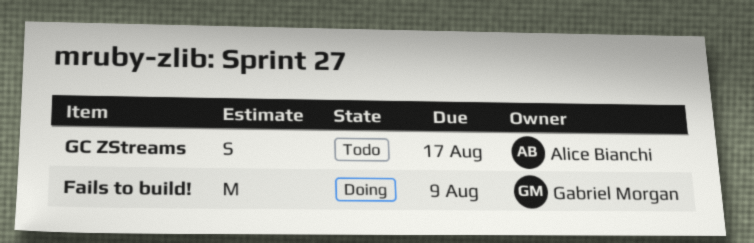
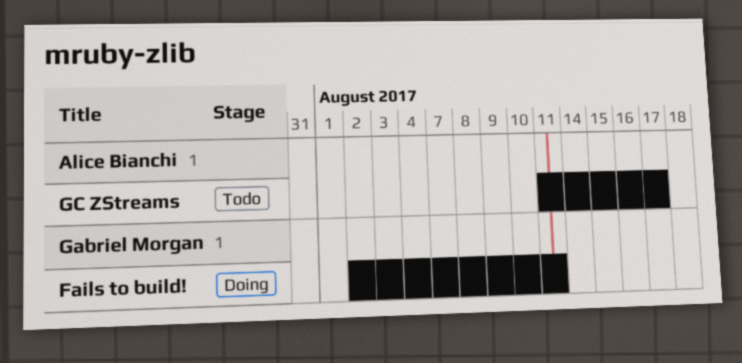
Fails to build!, due: Aug 9 -> Aug 11

